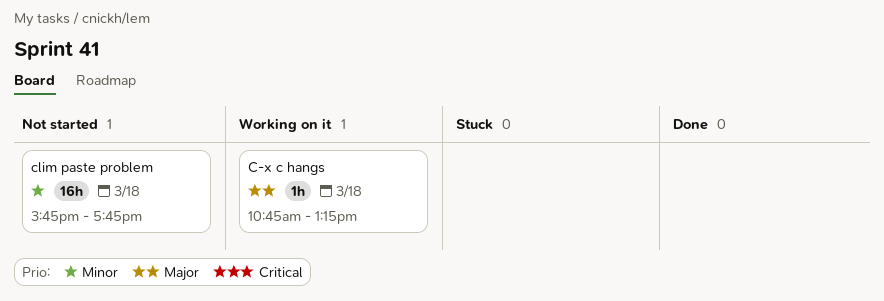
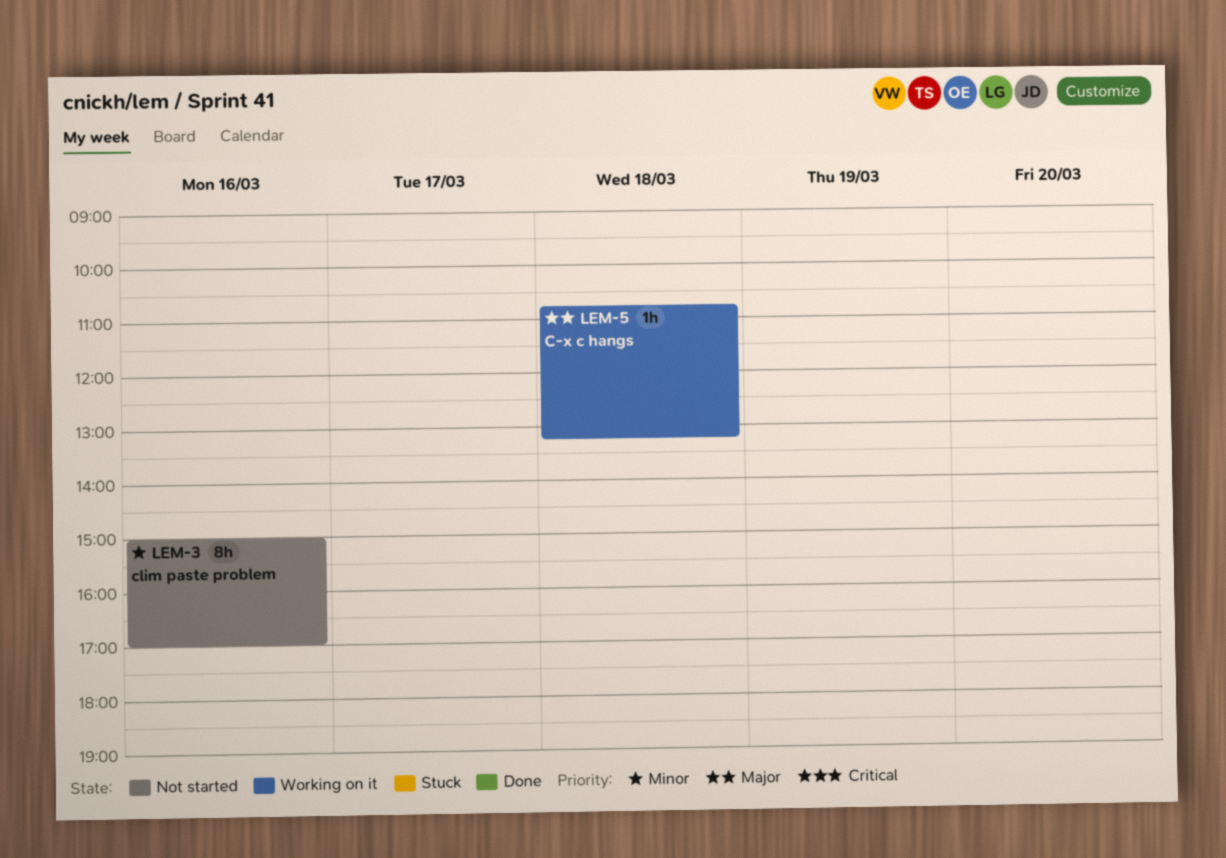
clim paste problem, estimate: 16h -> 8h
clim paste problem, day: Mar 18 -> Mar 16
clim paste problem, begins: 15:45 -> 15:00
clim paste problem, ends: 17:45 -> 17:00

